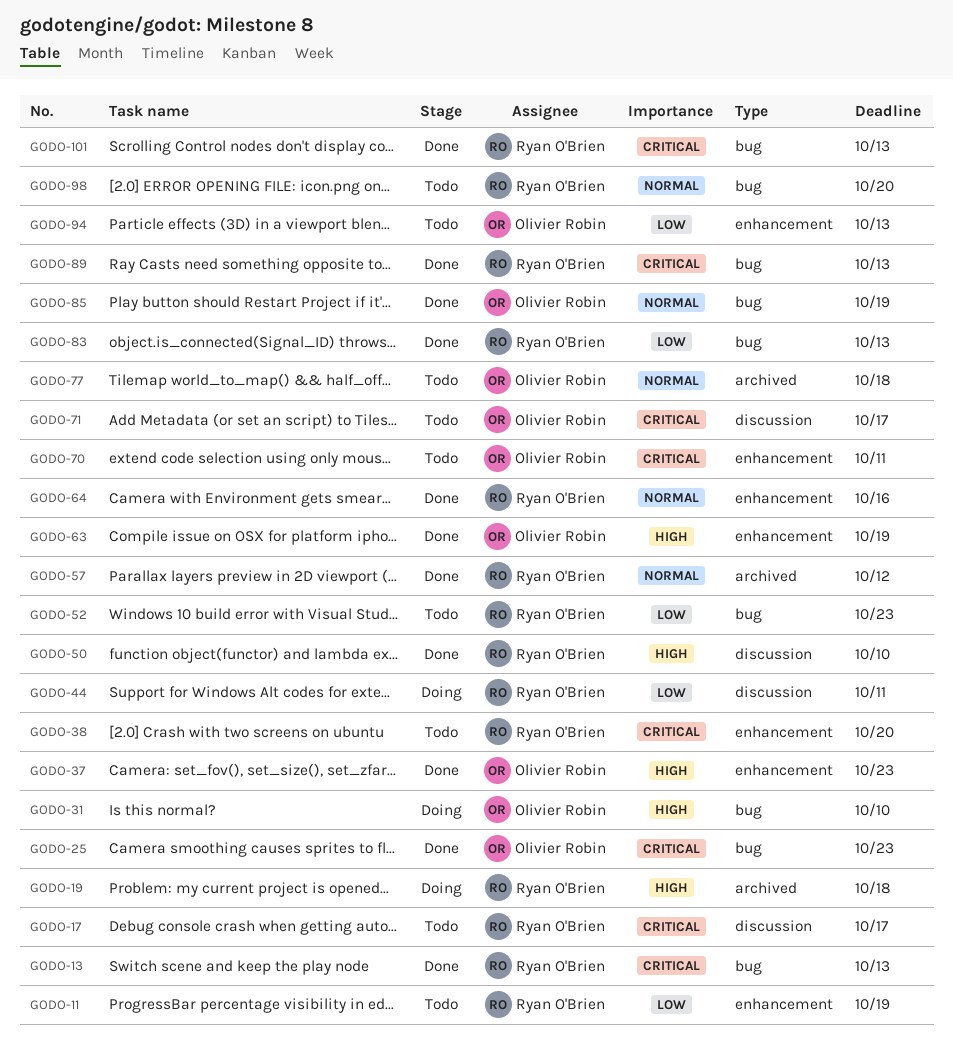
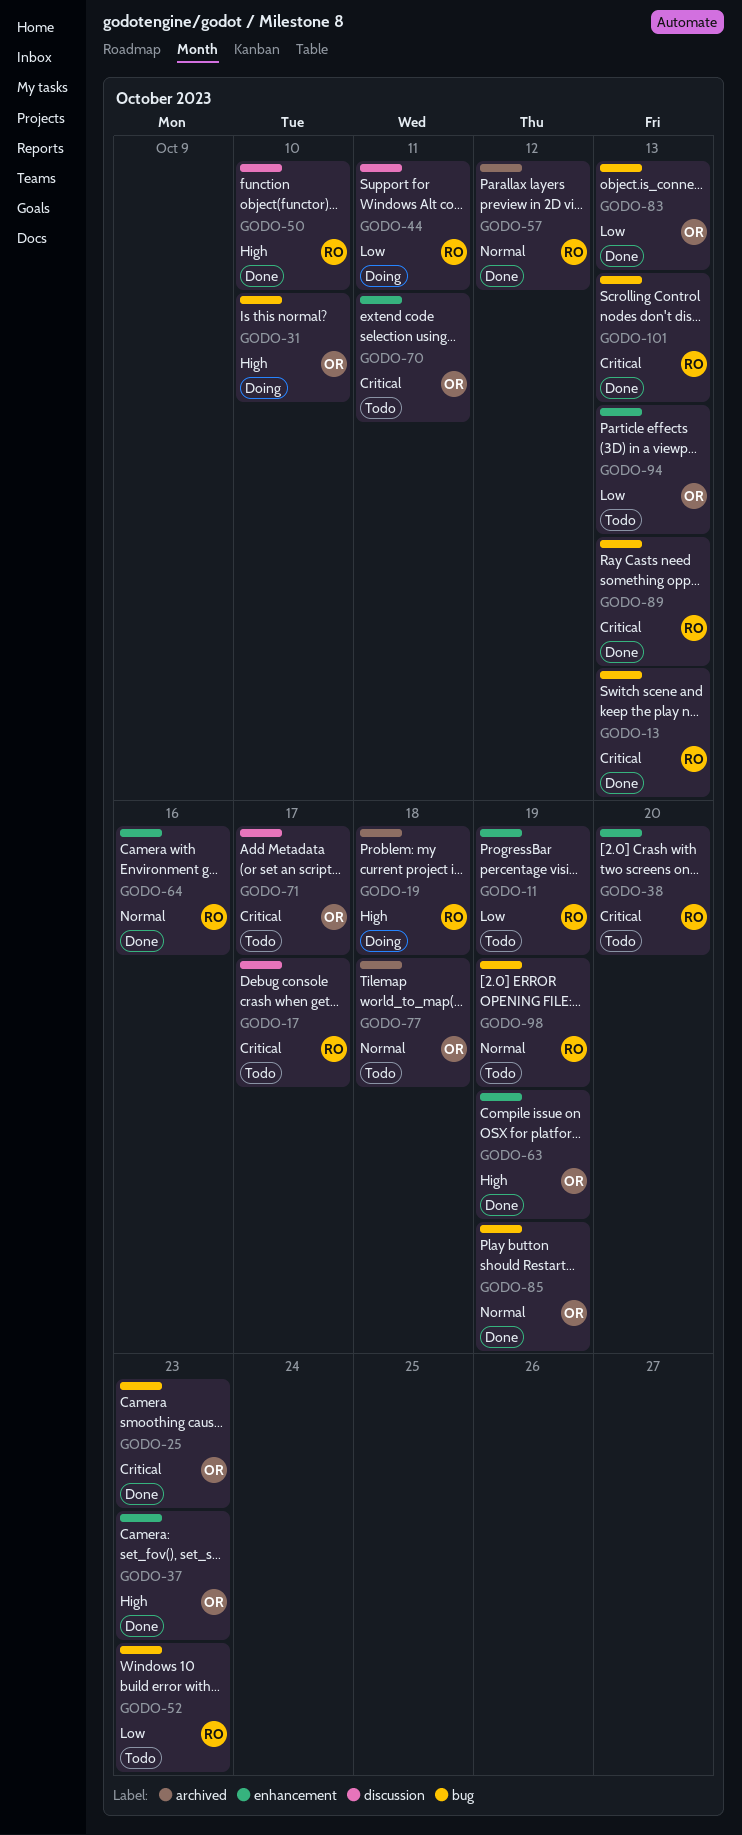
GODO-83, owner: Ryan O'Brien -> Olivier Robin
GODO-98, due: Oct 20 -> Oct 19

